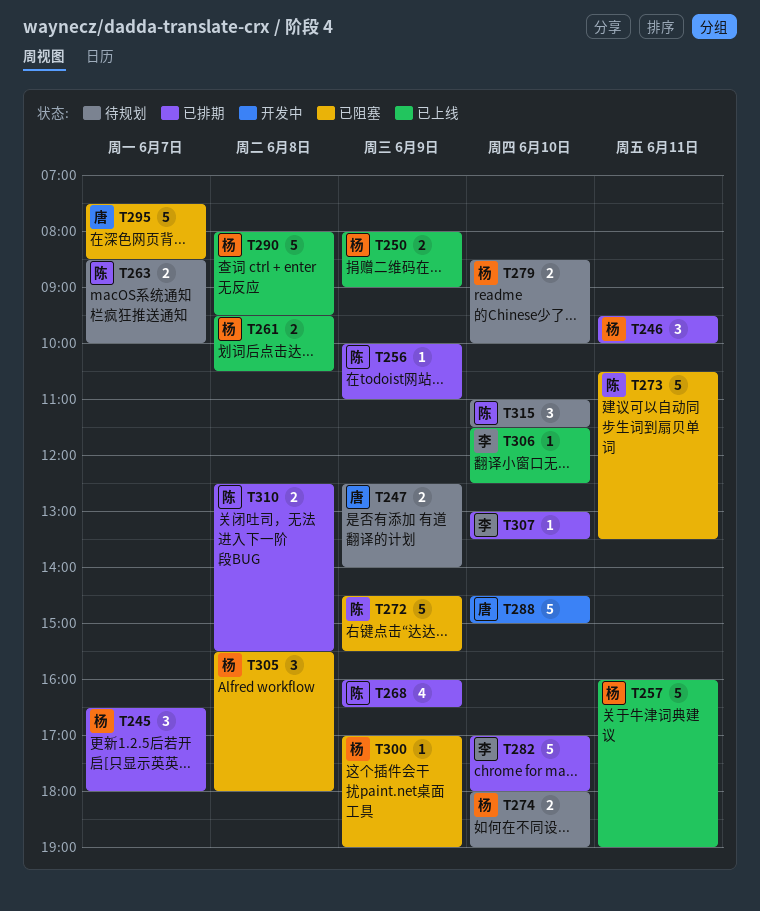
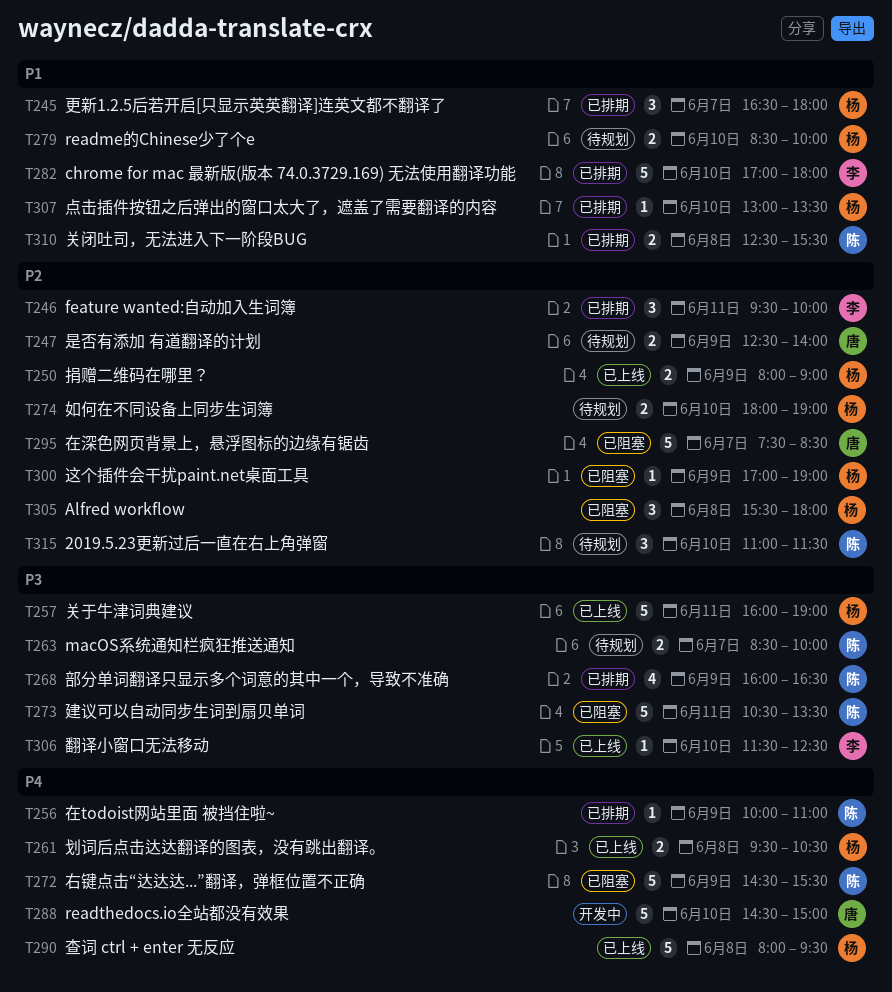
T246, owner: 杨 -> 李
T307, owner: 李 -> 杨

